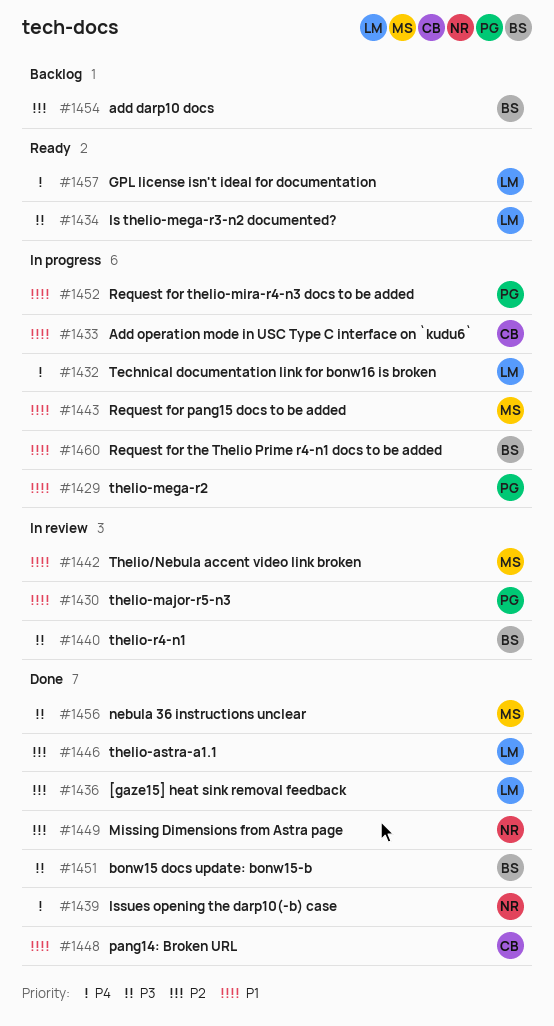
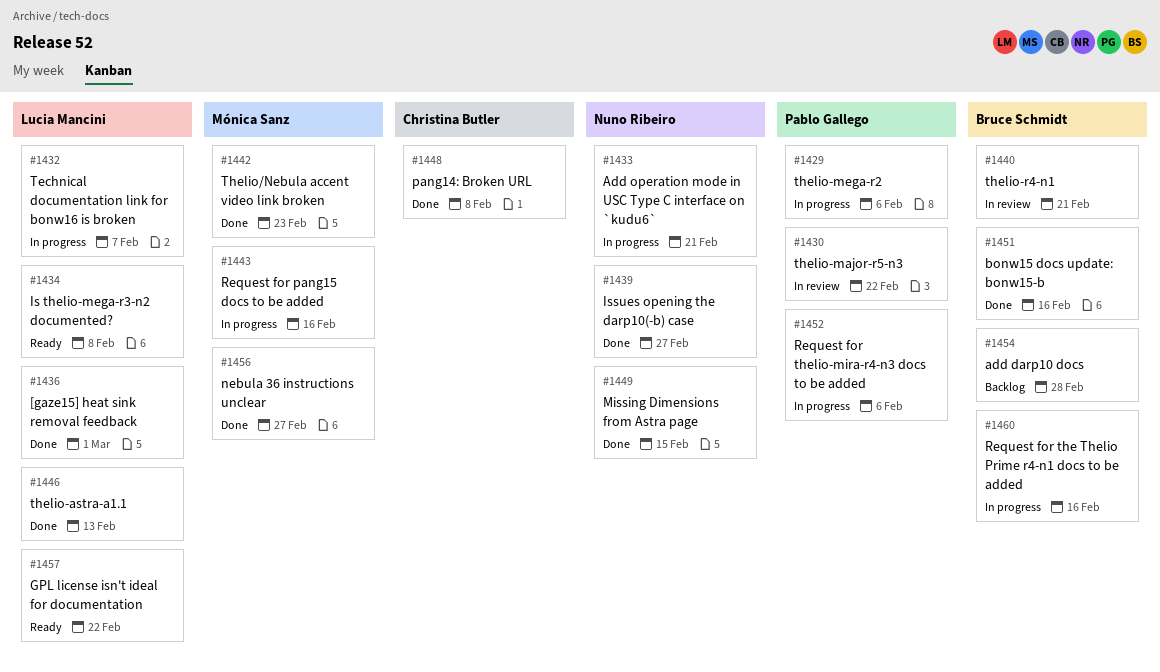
#1433, owner: Christina Butler -> Nuno Ribeiro
#1442, status: In review -> Done

